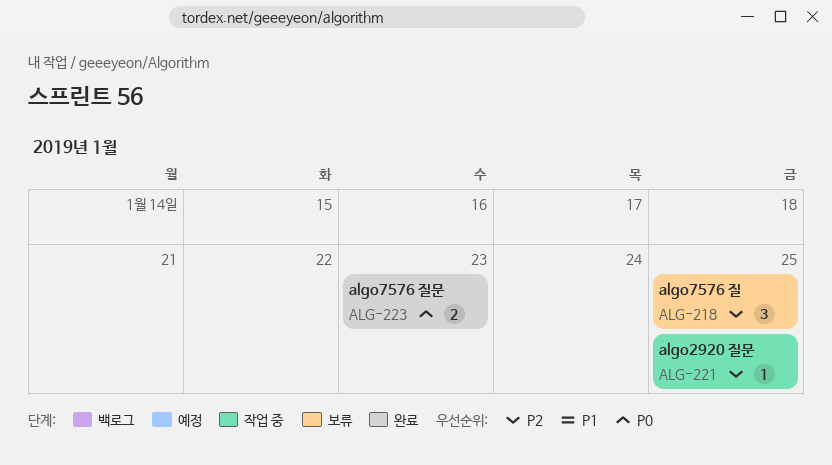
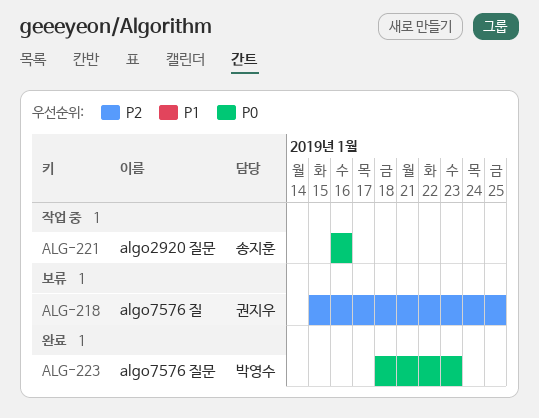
ALG-221, priority: P2 -> P0
ALG-221, due: Jan 25 -> Jan 16

